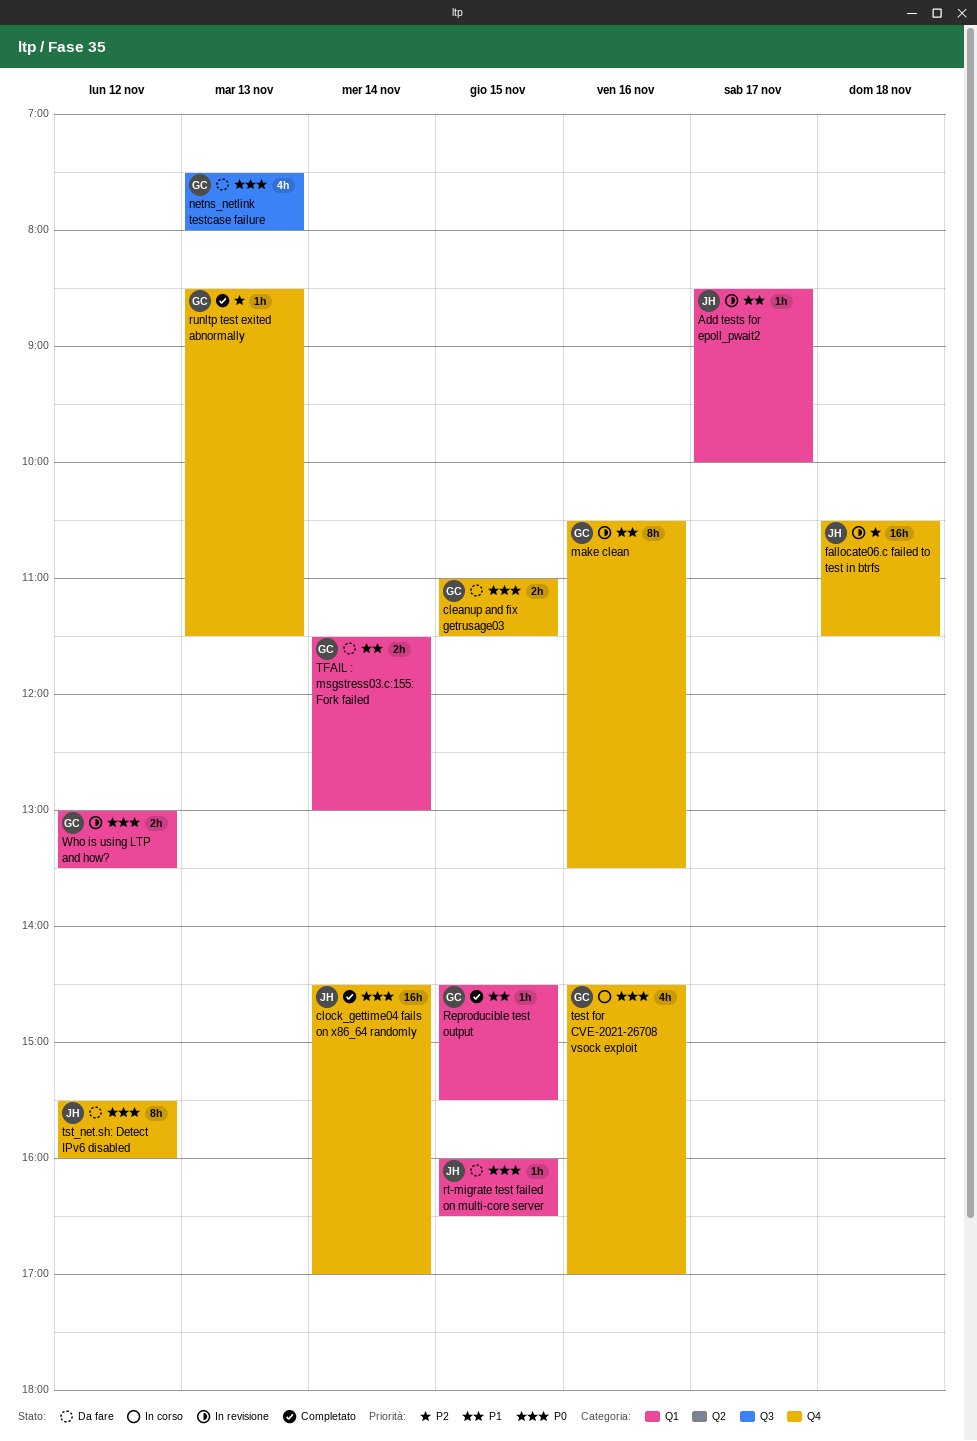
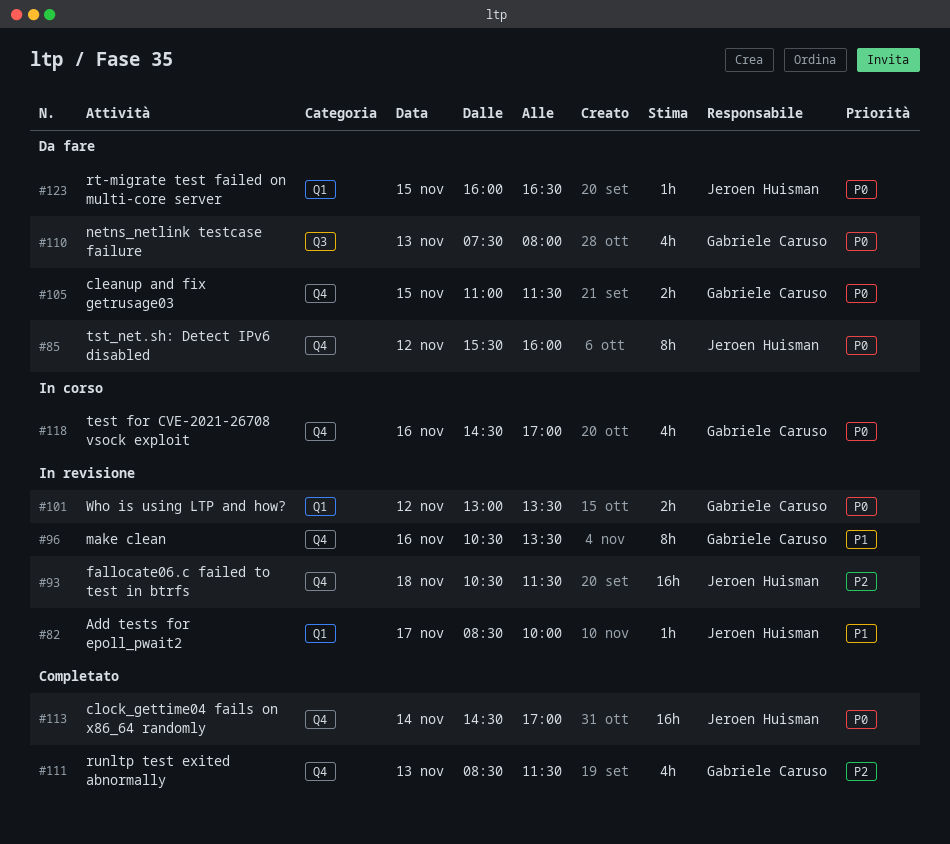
Reproducible test output: present -> none
runltp test exited abnormally, estimate: 1h -> 4h
TFAIL : msgstress03.c:155: Fork failed: present -> none

